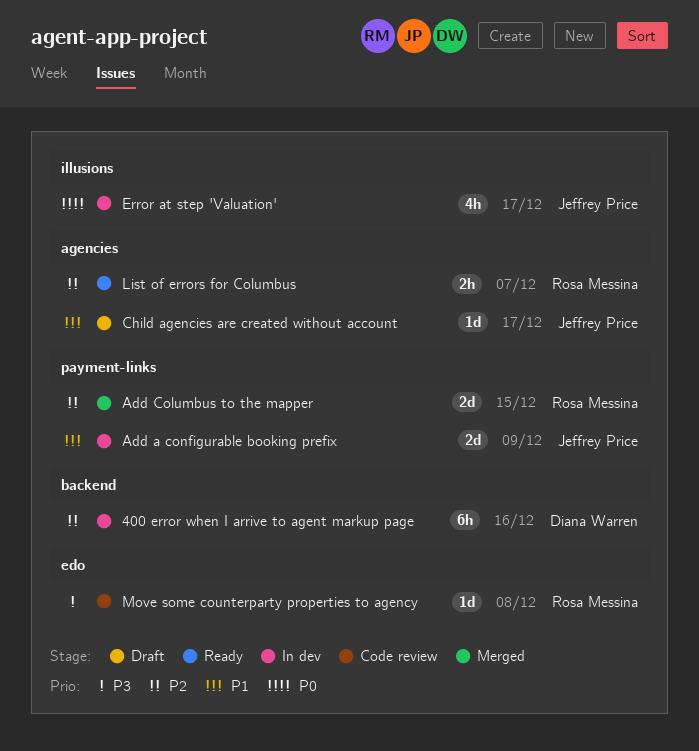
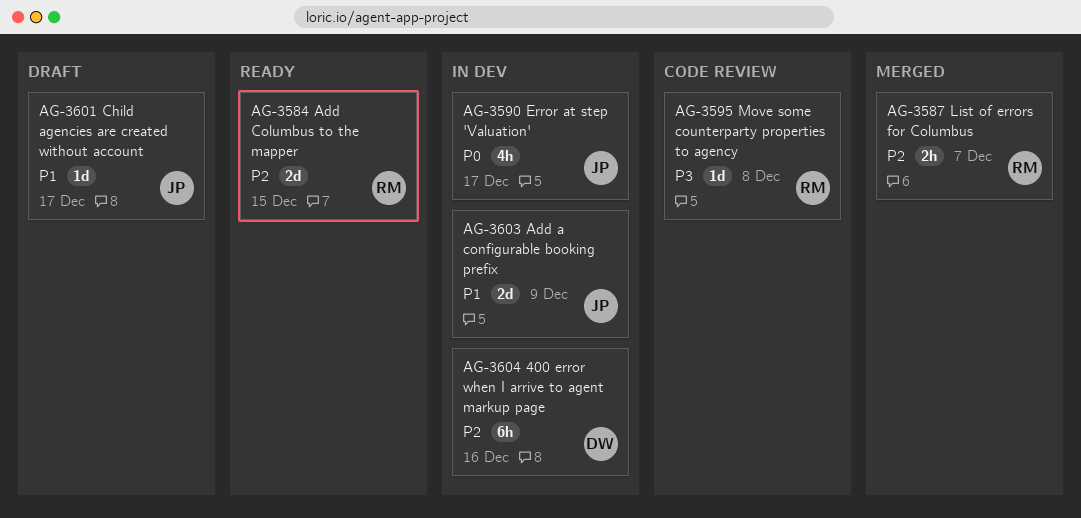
Add Columbus to the mapper, status: Merged -> Ready
List of errors for Columbus, status: Ready -> Merged

